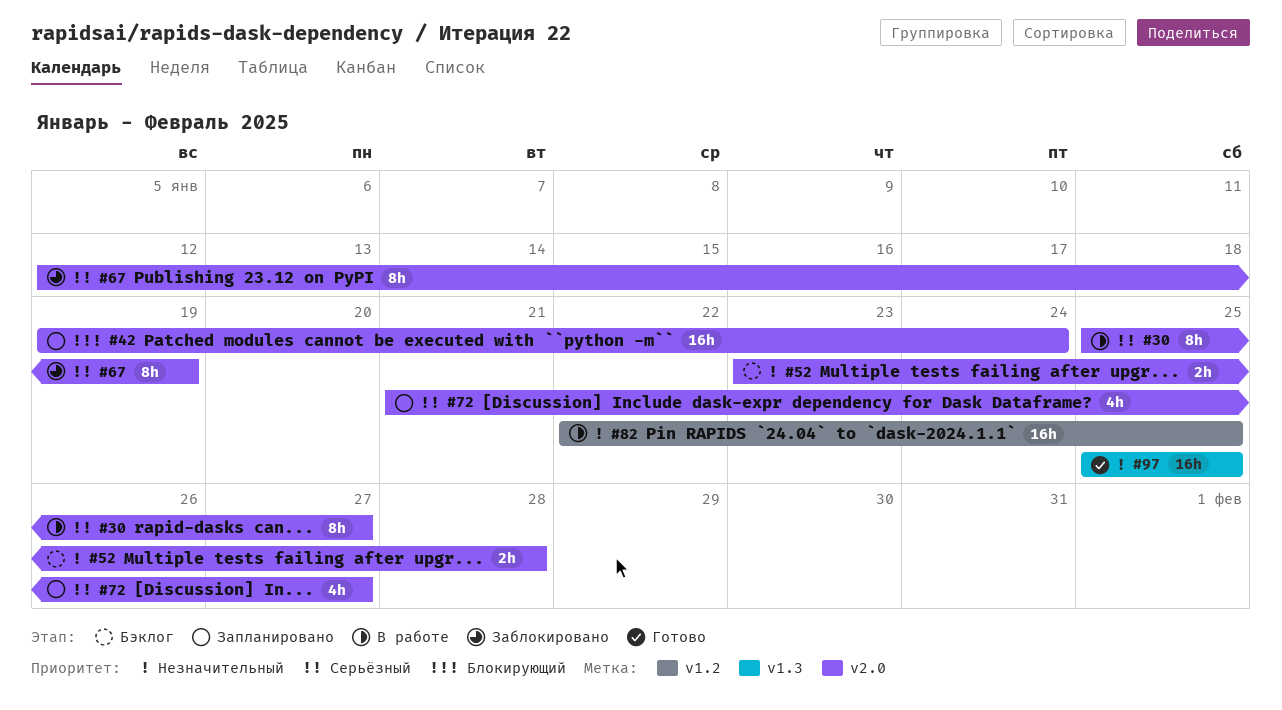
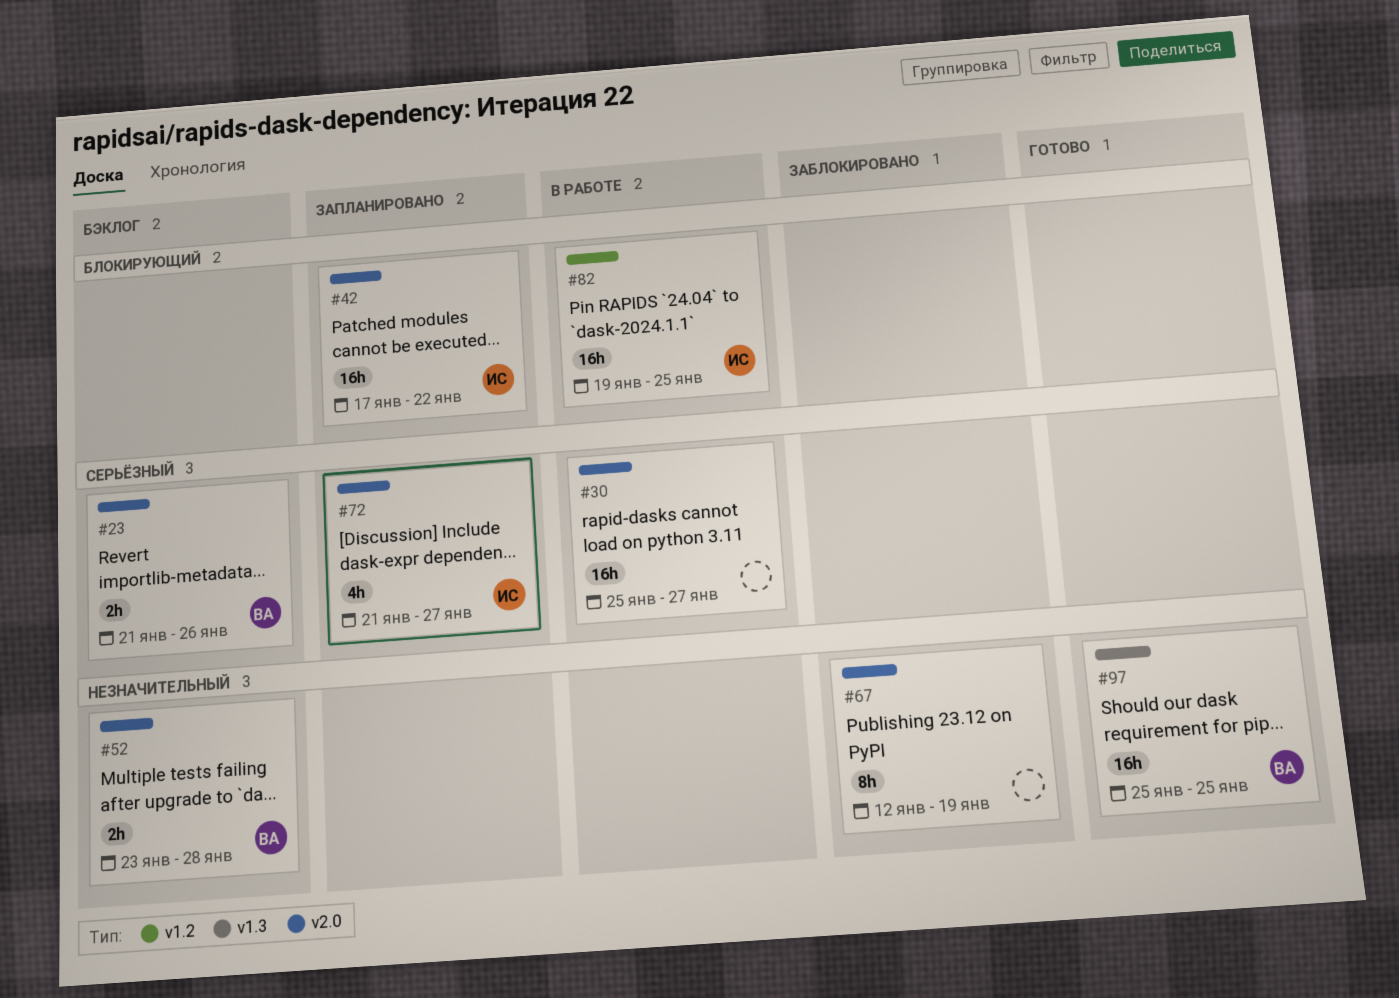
#23: none -> present
#30, estimate: 8h -> 16h
#42, start: Jan 19 -> Jan 17
#42, due: Jan 24 -> Jan 22
#67, priority: Серьёзный -> Незначительный
#82, priority: Незначительный -> Блокирующий
#82, start: Jan 22 -> Jan 19

